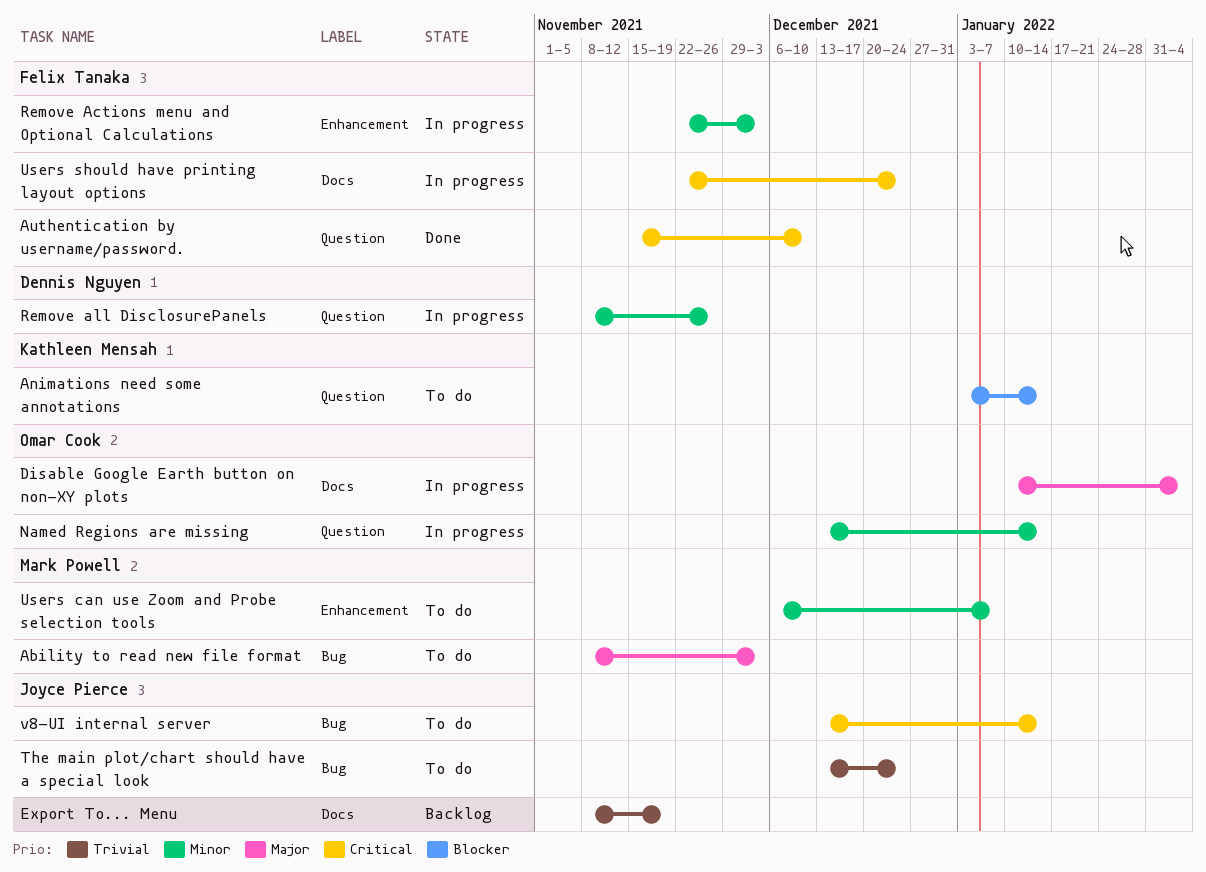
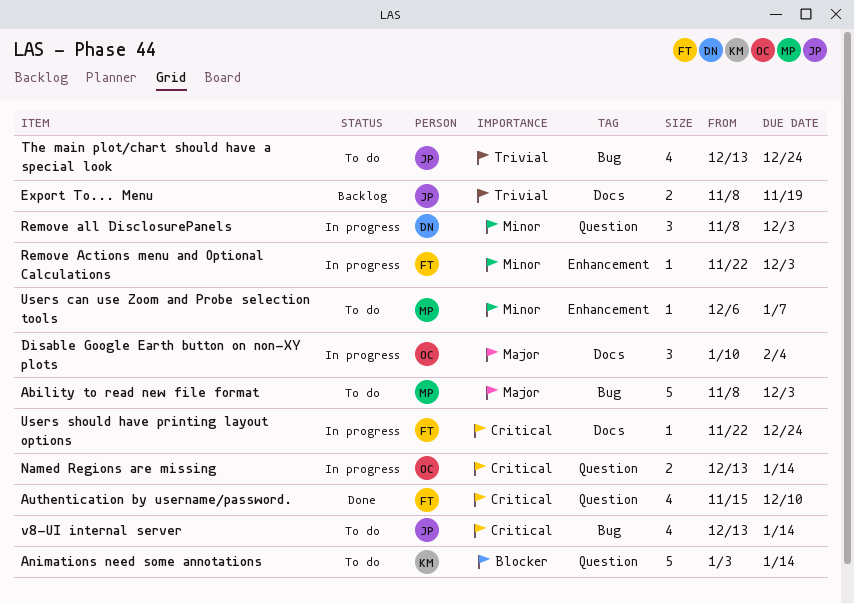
Named Regions are missing, priority: Minor -> Critical
Remove all DisclosurePanels, due: Nov 26 -> Dec 3

